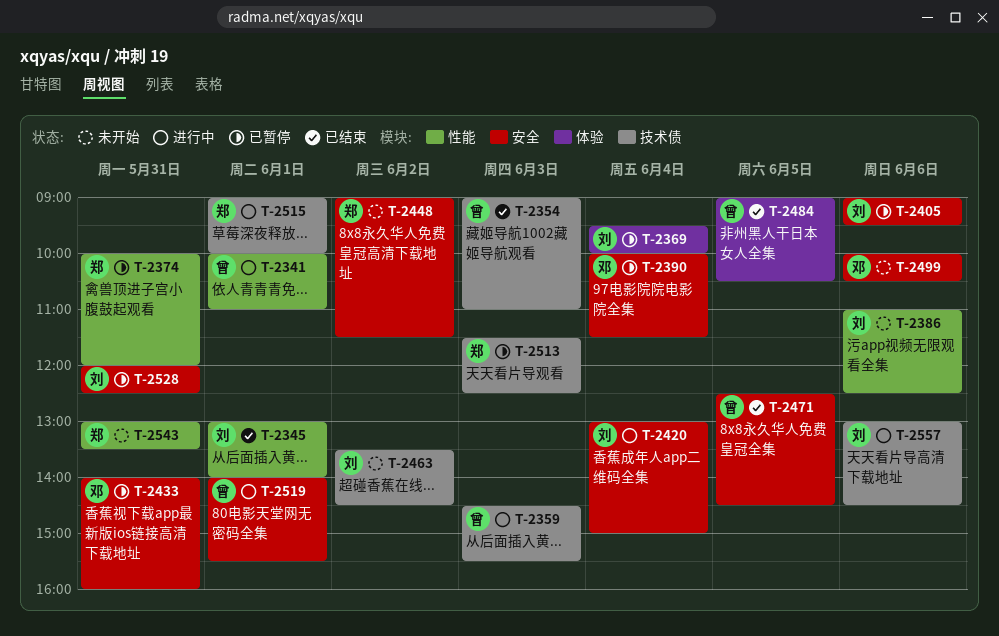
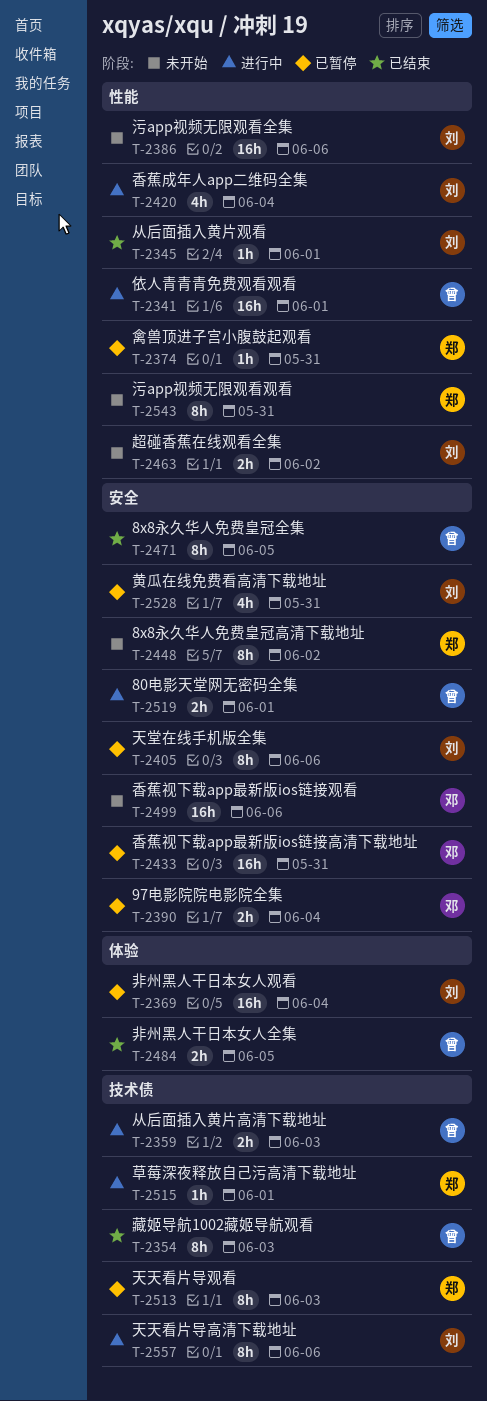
T-2420, label: 安全 -> 性能
T-2463, label: 技术债 -> 性能

